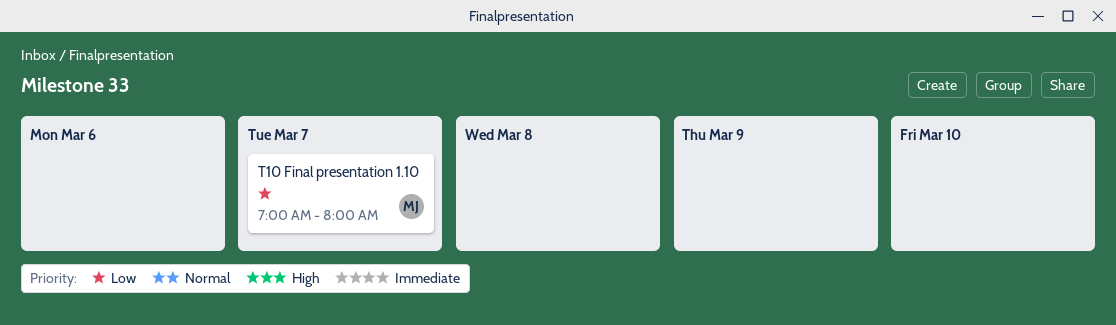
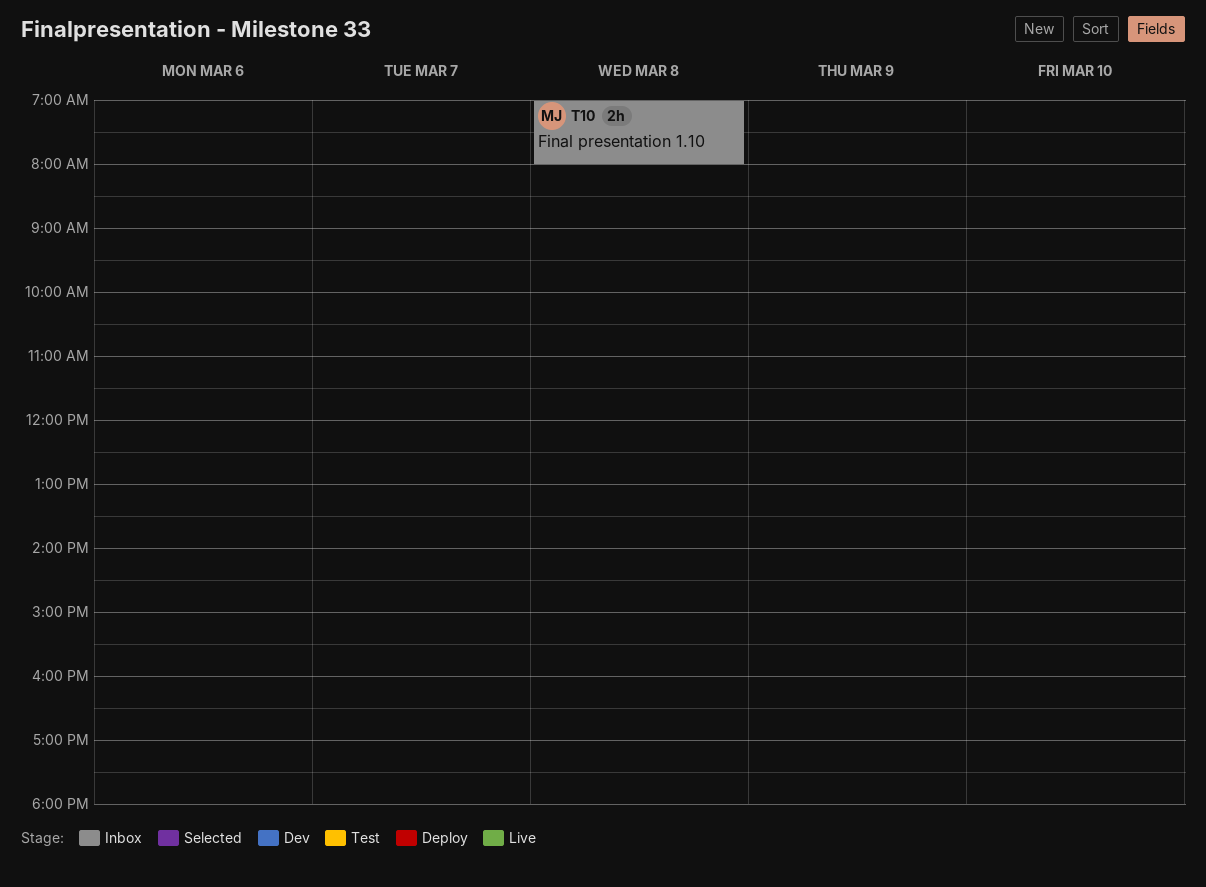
T10, day: Mar 7 -> Mar 8

